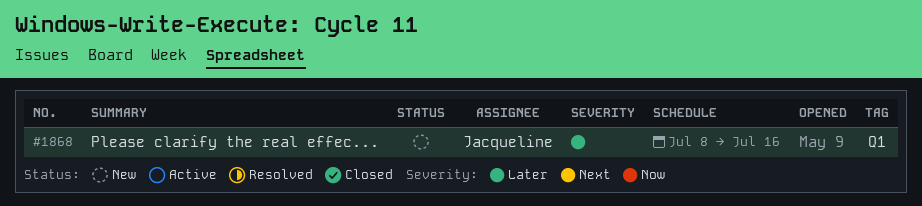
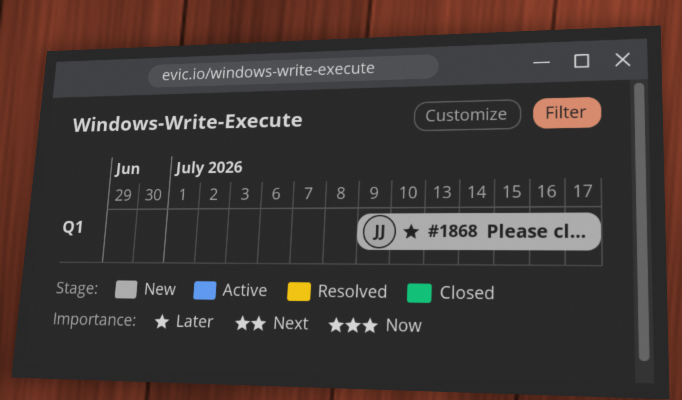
#1868, start: Jul 8 -> Jul 9
#1868, due: Jul 16 -> Jul 17

